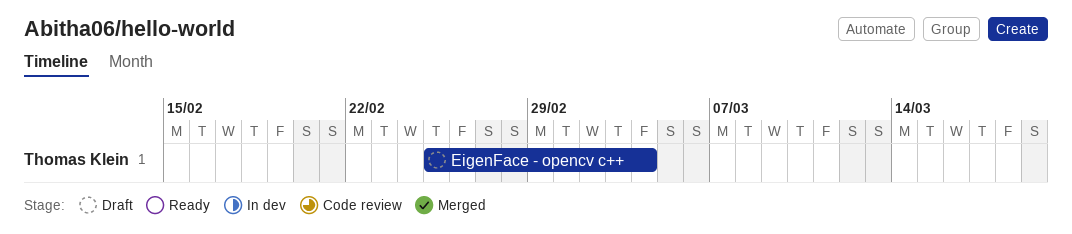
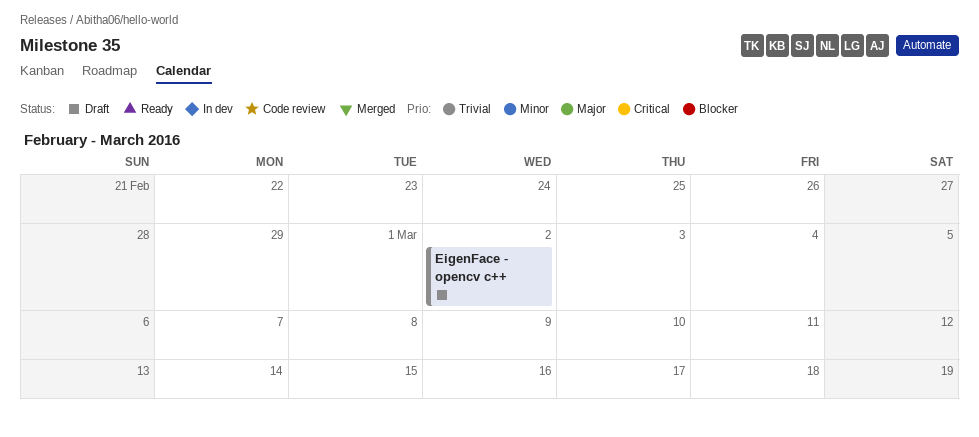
EigenFace - opencv c++, due: Mar 4 -> Mar 2

